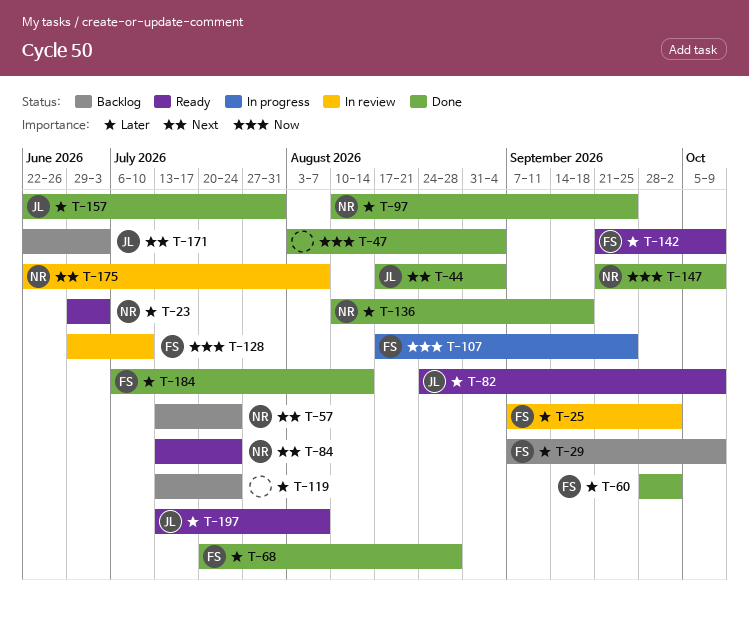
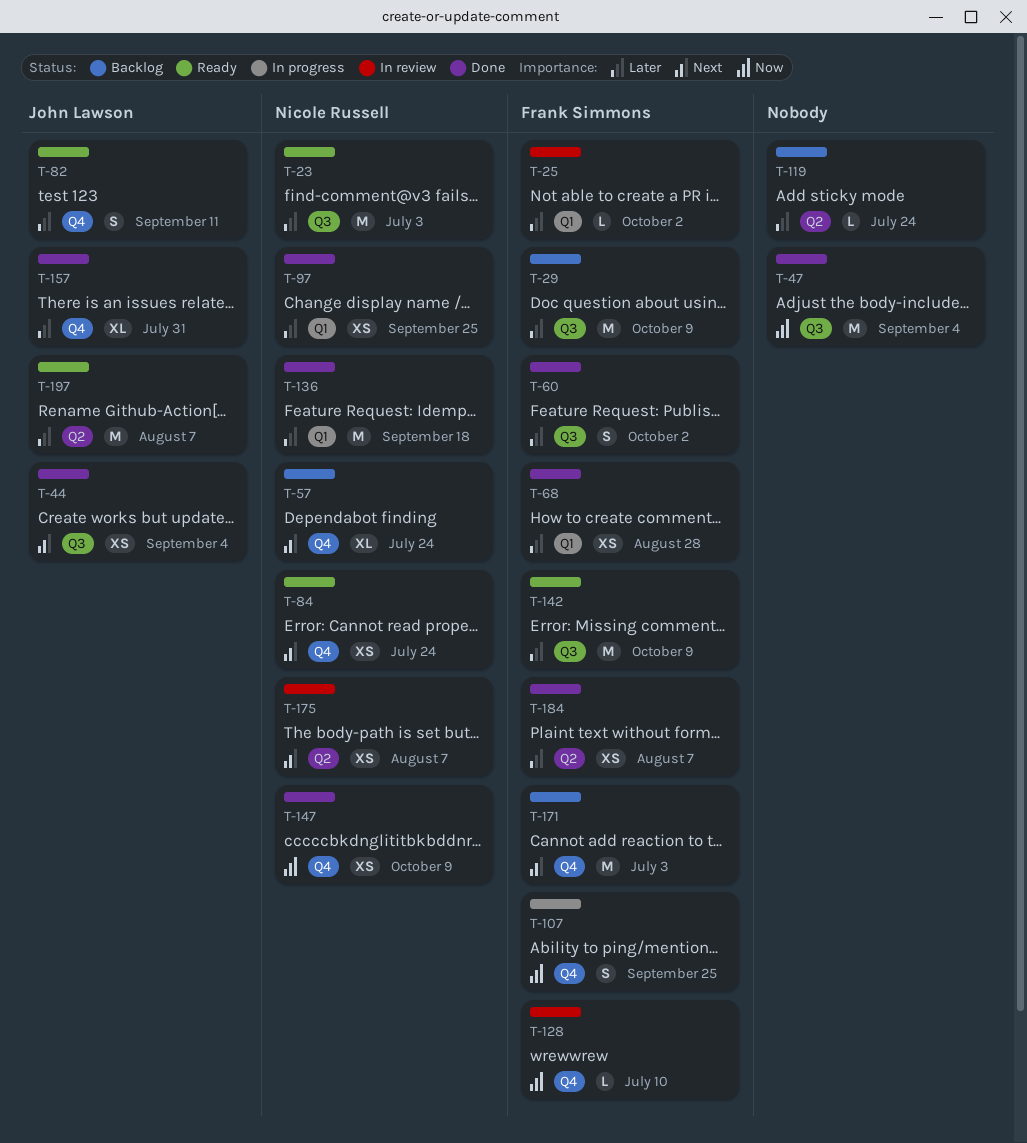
T-82, due: Oct 9 -> Sep 11
T-171, owner: John Lawson -> Frank Simmons
T-184, due: Aug 14 -> Aug 7

